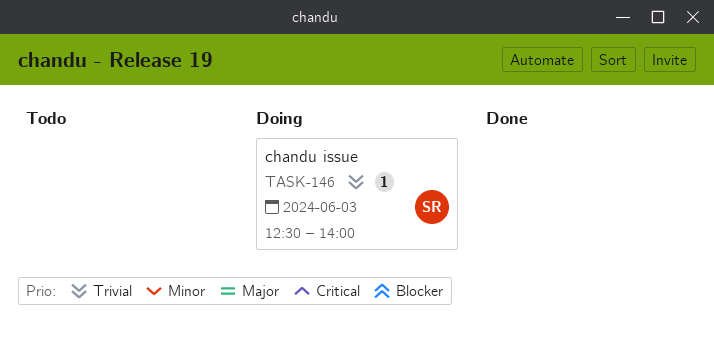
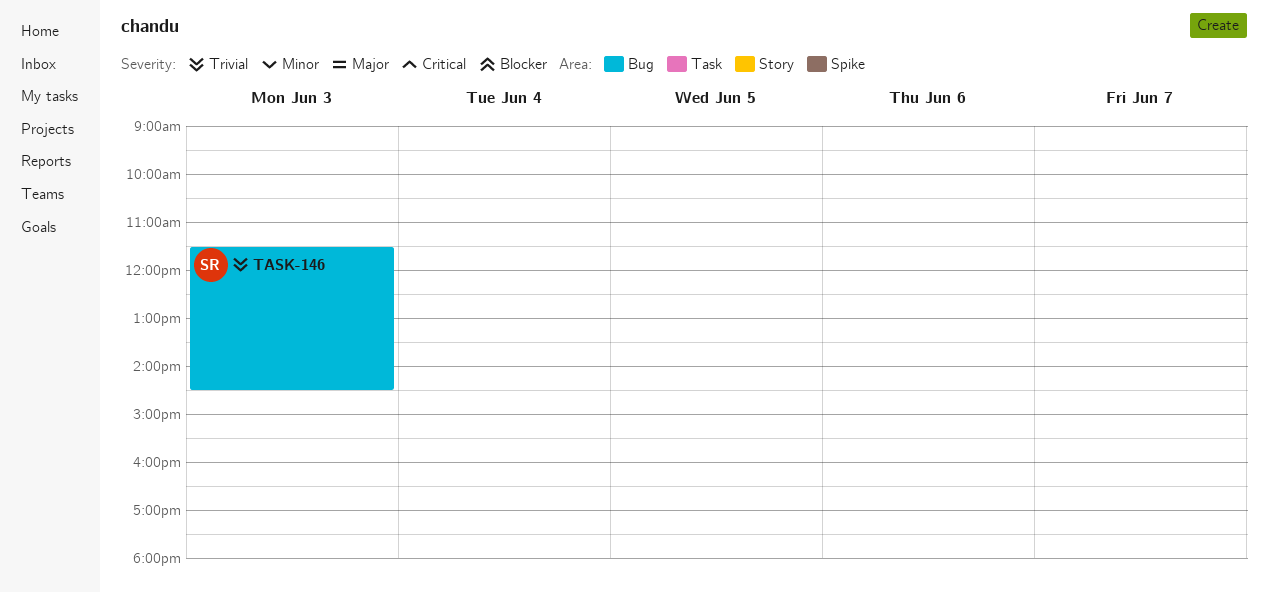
TASK-146, begins: 12:30 -> 11:30
TASK-146, ends: 14:00 -> 14:30

